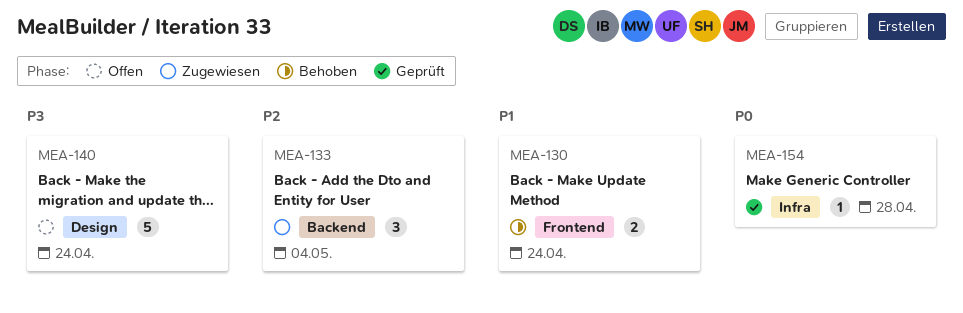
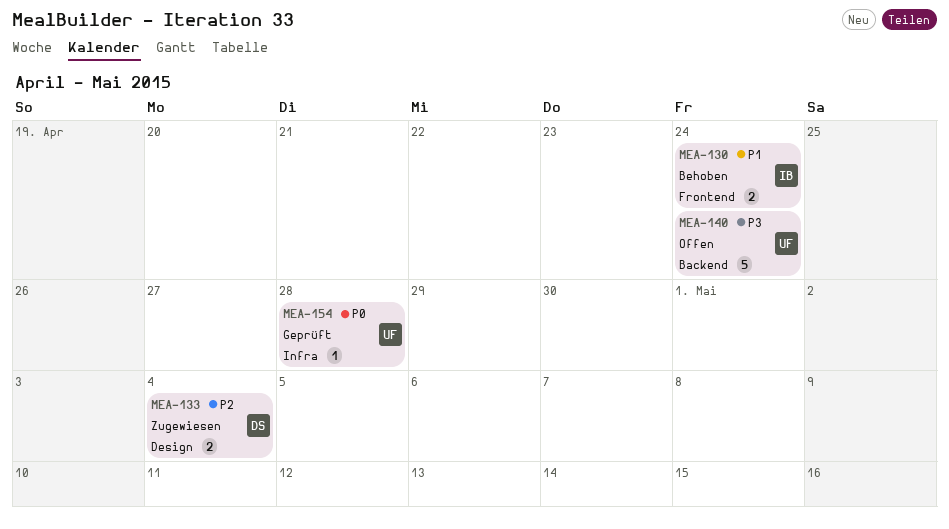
MEA-133, label: Backend -> Design
MEA-133, estimate: 3 -> 2
MEA-140, label: Design -> Backend

